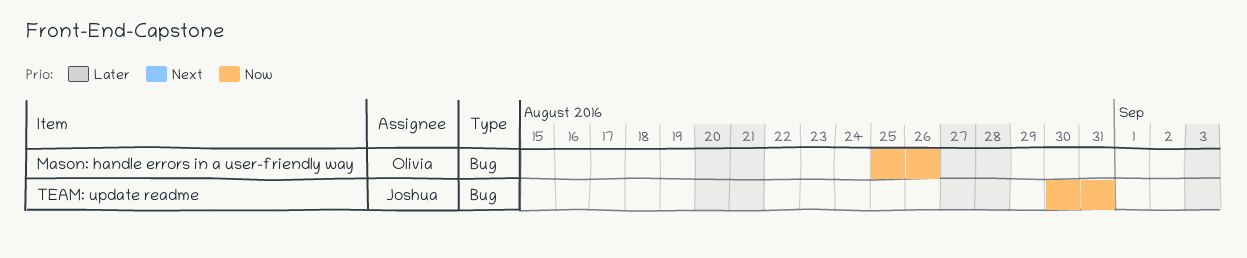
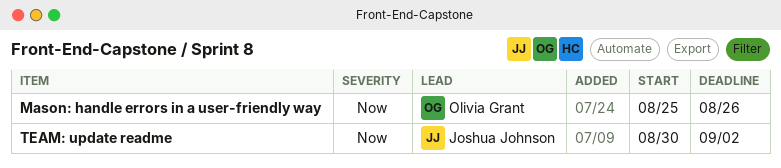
TEAM: update readme, due: Aug 31 -> Sep 2

